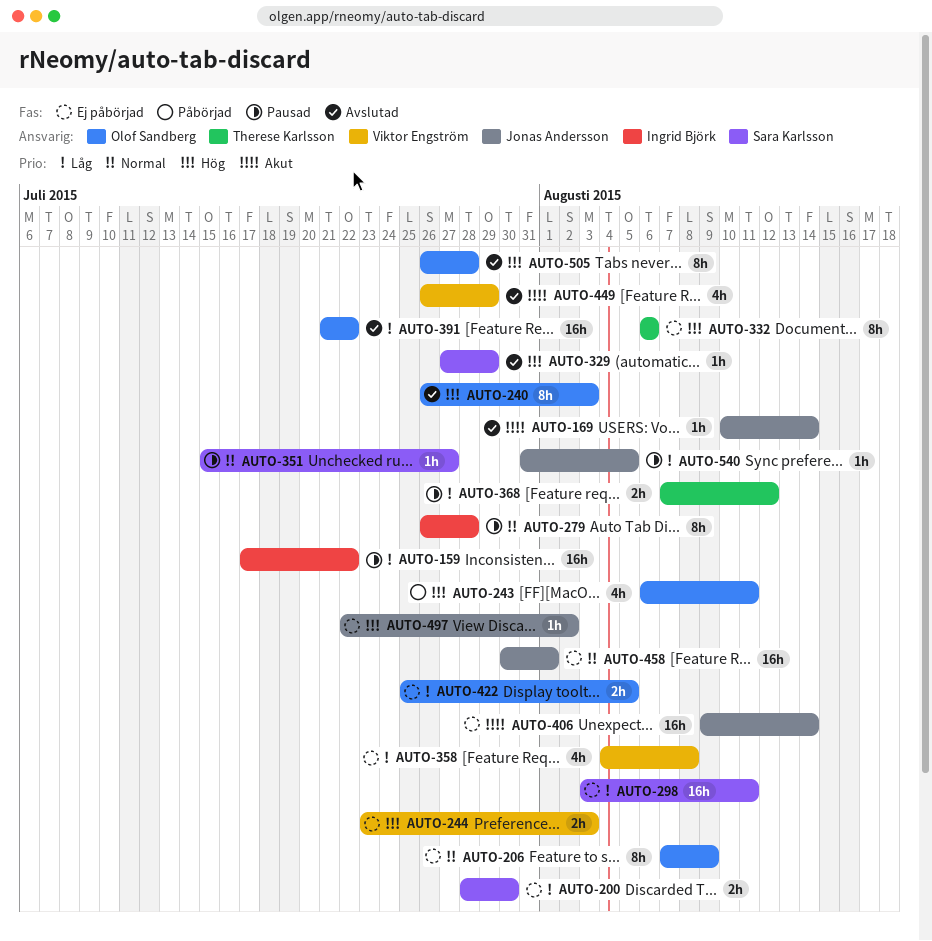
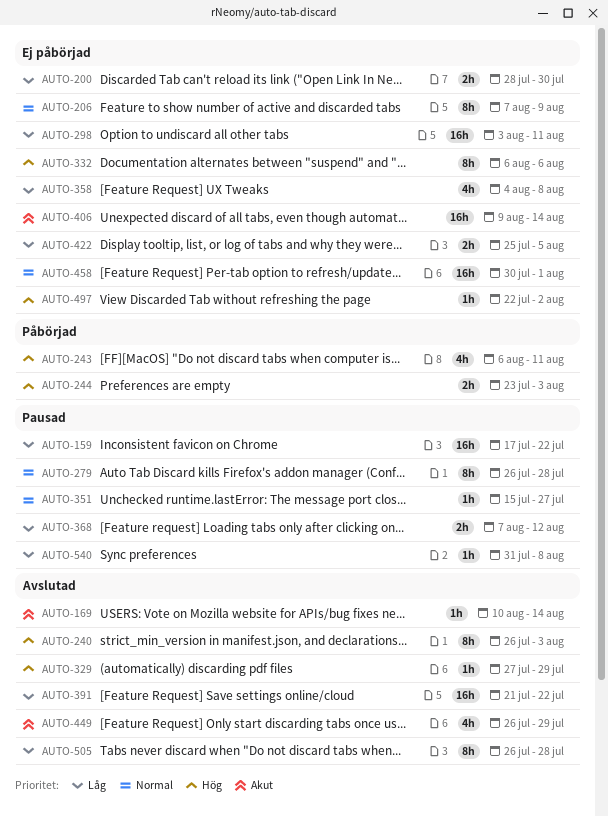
AUTO-244, status: Ej påbörjad -> Påbörjad
AUTO-505, priority: Hög -> Låg
AUTO-540, due: Aug 5 -> Aug 8

